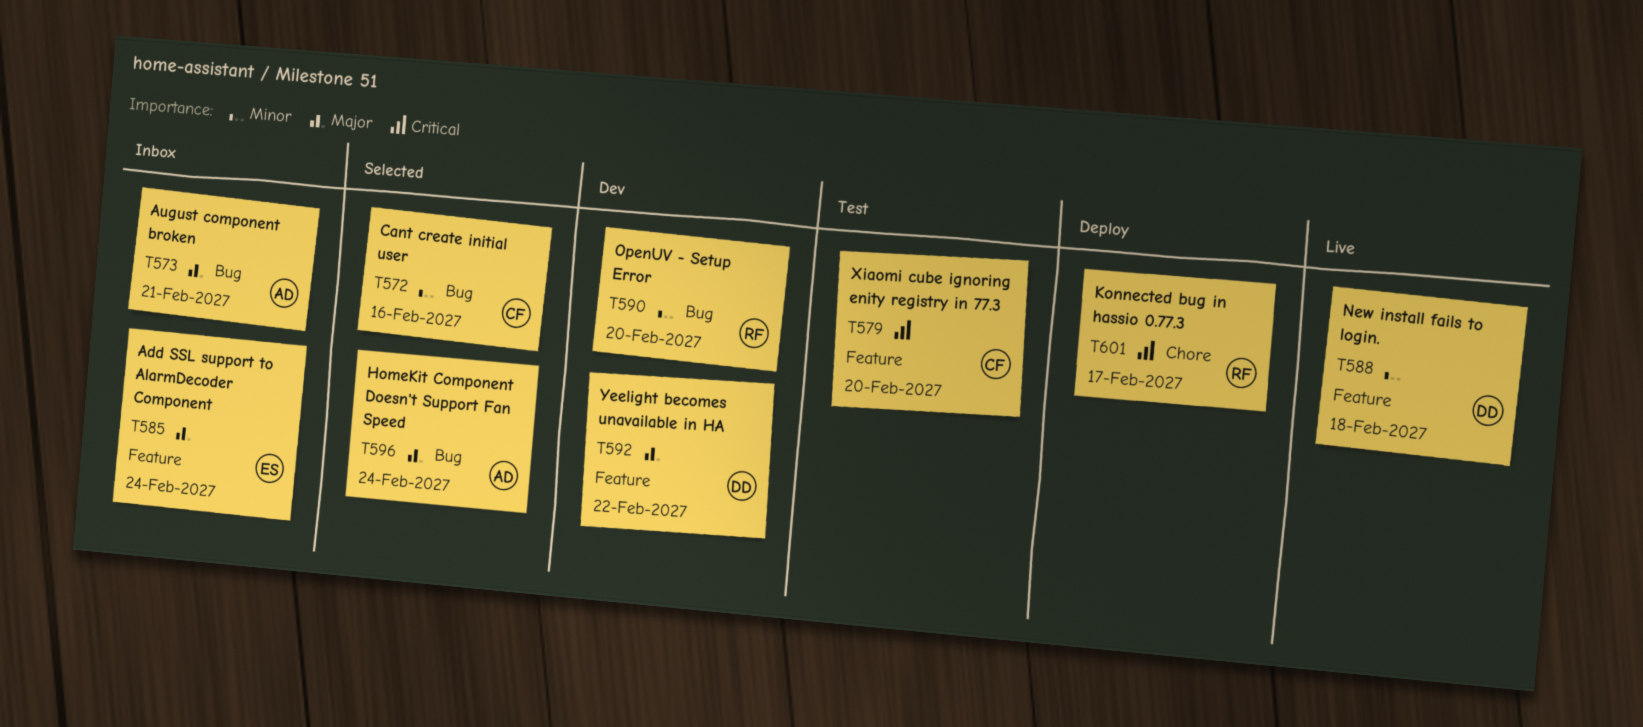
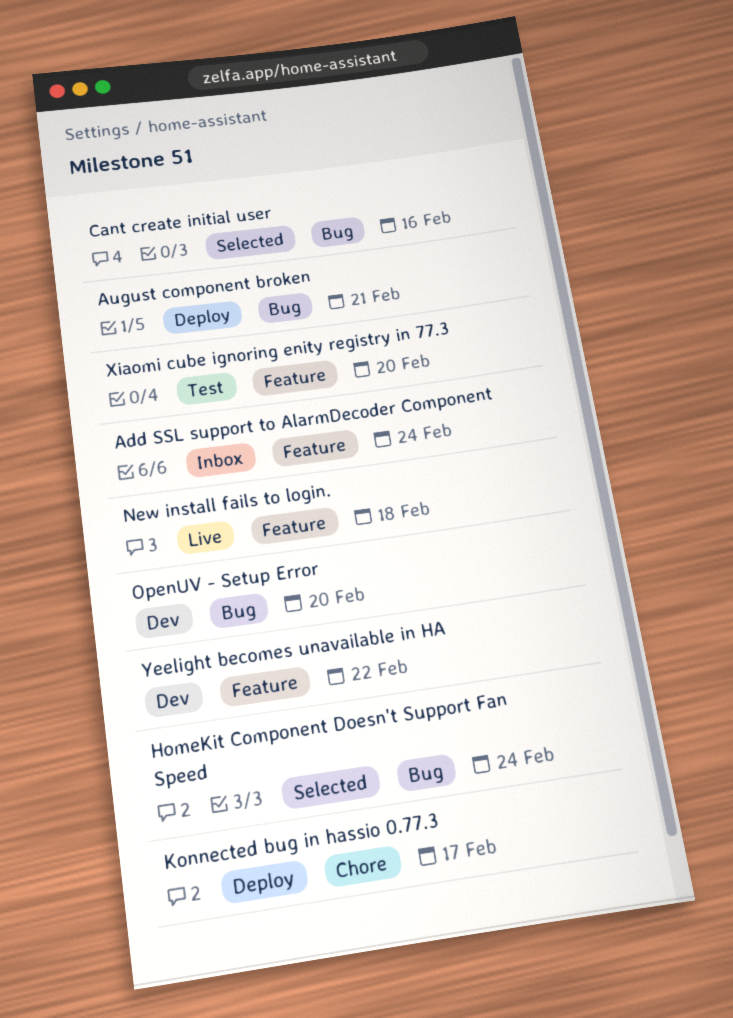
August component broken, status: Inbox -> Deploy

